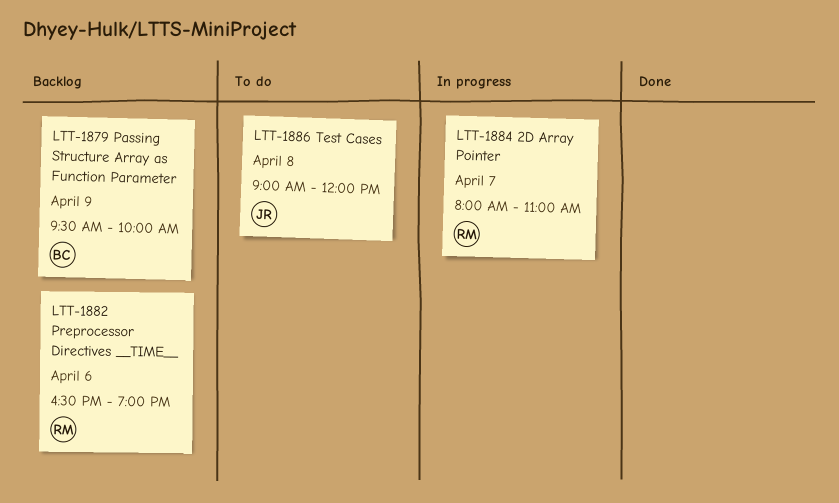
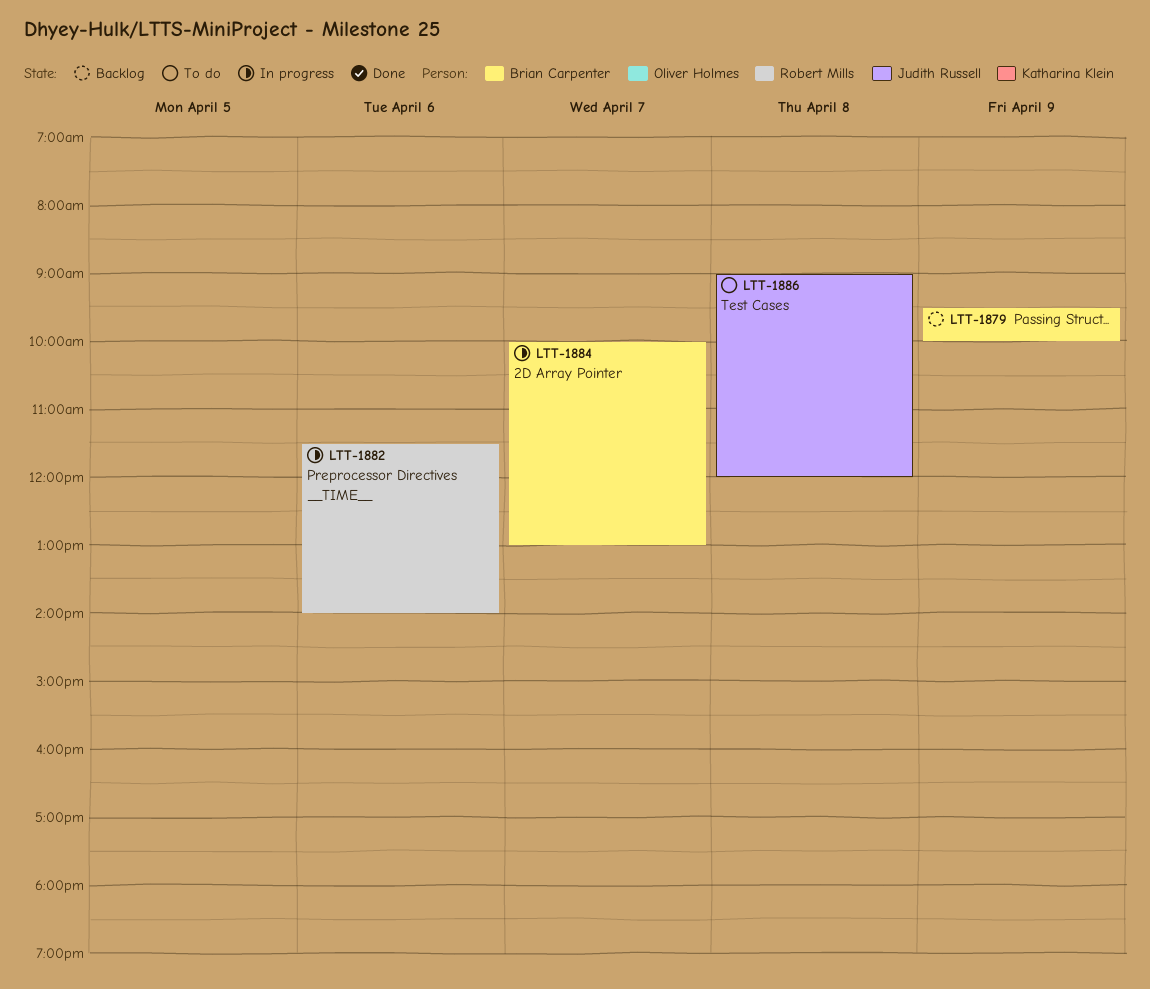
LTT-1882, status: Backlog -> In progress
LTT-1882, begins: 16:30 -> 11:30
LTT-1882, ends: 19:00 -> 14:00
LTT-1884, owner: Robert Mills -> Brian Carpenter
LTT-1884, begins: 08:00 -> 10:00
LTT-1884, ends: 11:00 -> 13:00

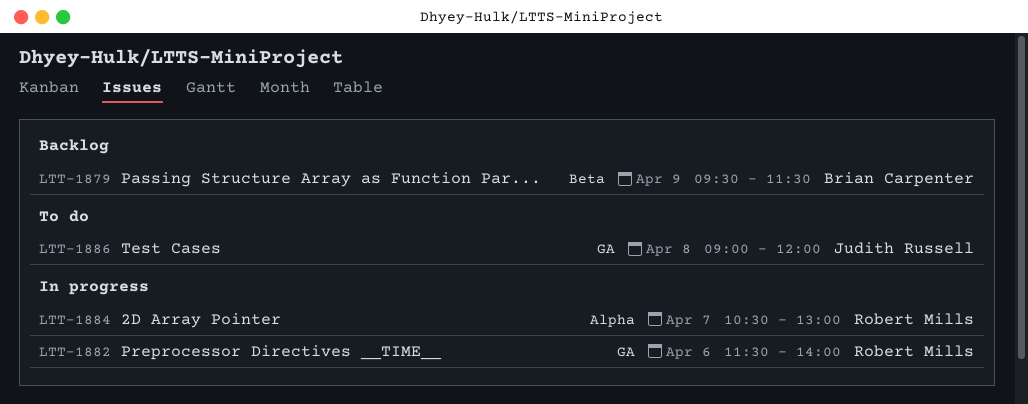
LTT-1879, ends: 10:00 -> 11:30
LTT-1884, owner: Brian Carpenter -> Robert Mills
LTT-1884, begins: 10:00 -> 10:30

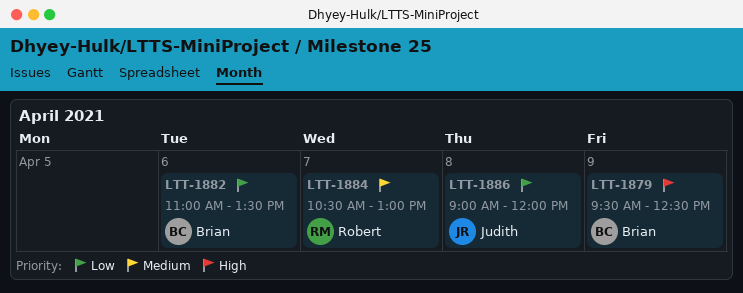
LTT-1879, ends: 11:30 -> 12:30
LTT-1882, owner: Robert Mills -> Brian Carpenter
LTT-1882, begins: 11:30 -> 11:00
LTT-1882, ends: 14:00 -> 13:30

